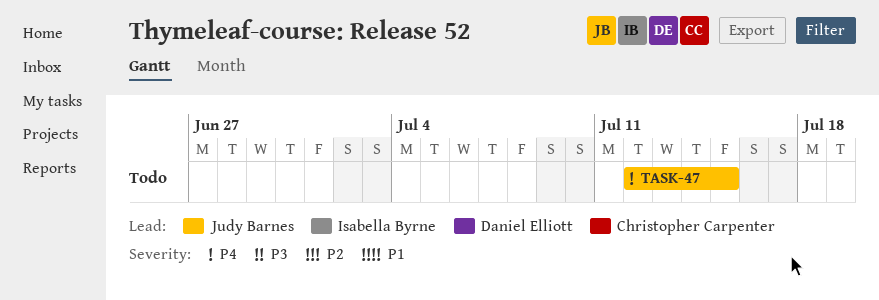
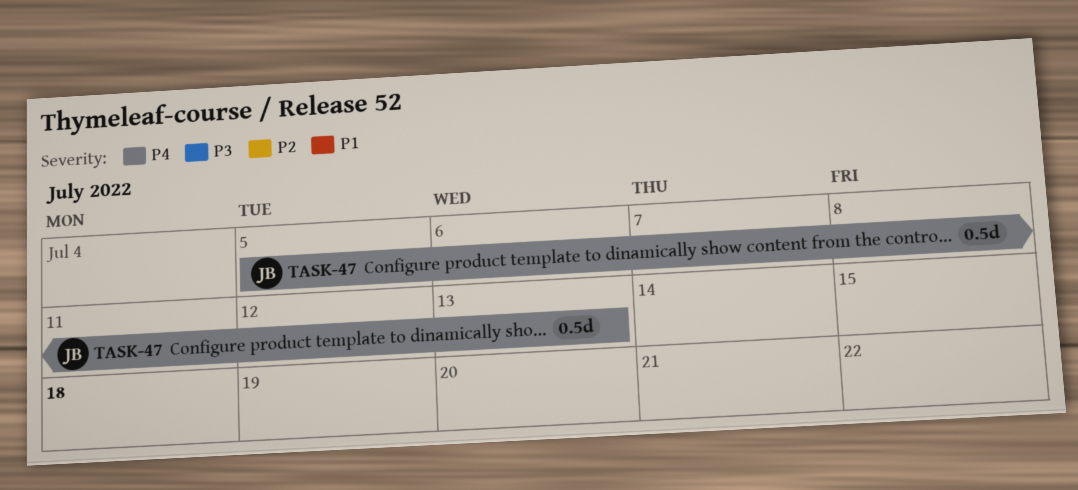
TASK-47, start: Jul 12 -> Jul 5
TASK-47, due: Jul 15 -> Jul 13

